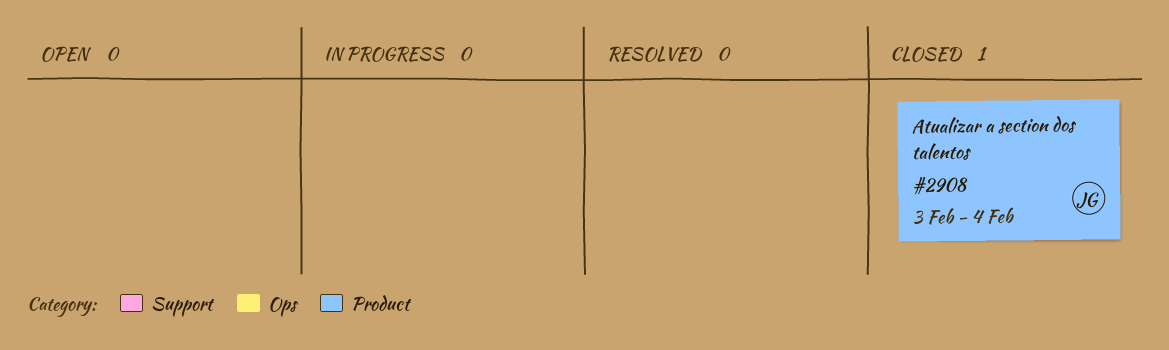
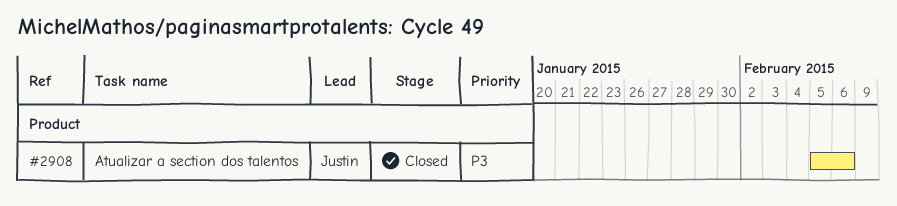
#2908, start: Feb 3 -> Feb 5
#2908, due: Feb 4 -> Feb 6

